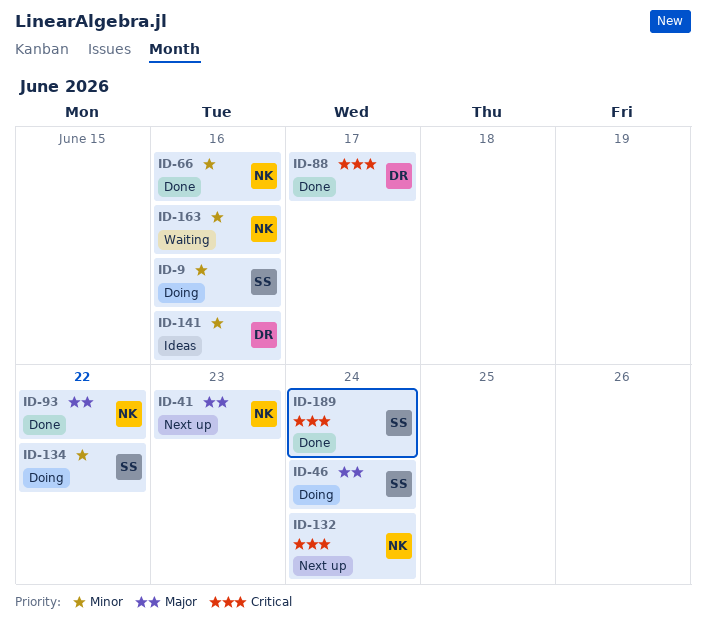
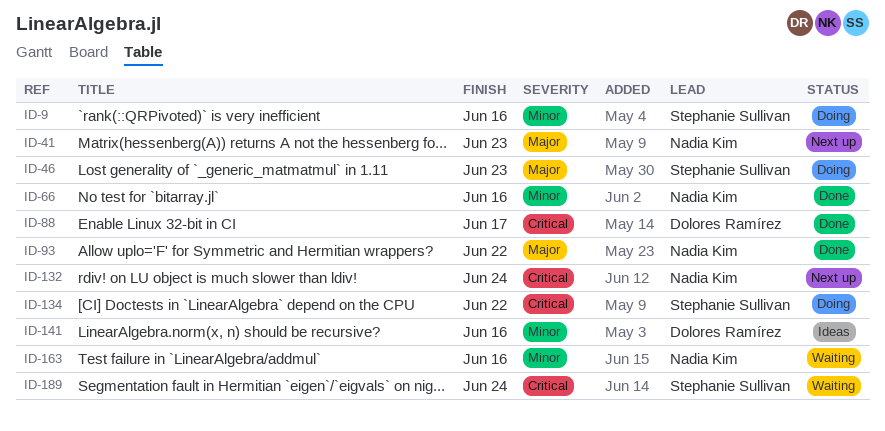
ID-46, due: Jun 24 -> Jun 23
ID-134, priority: Minor -> Critical
ID-189, status: Done -> Waiting

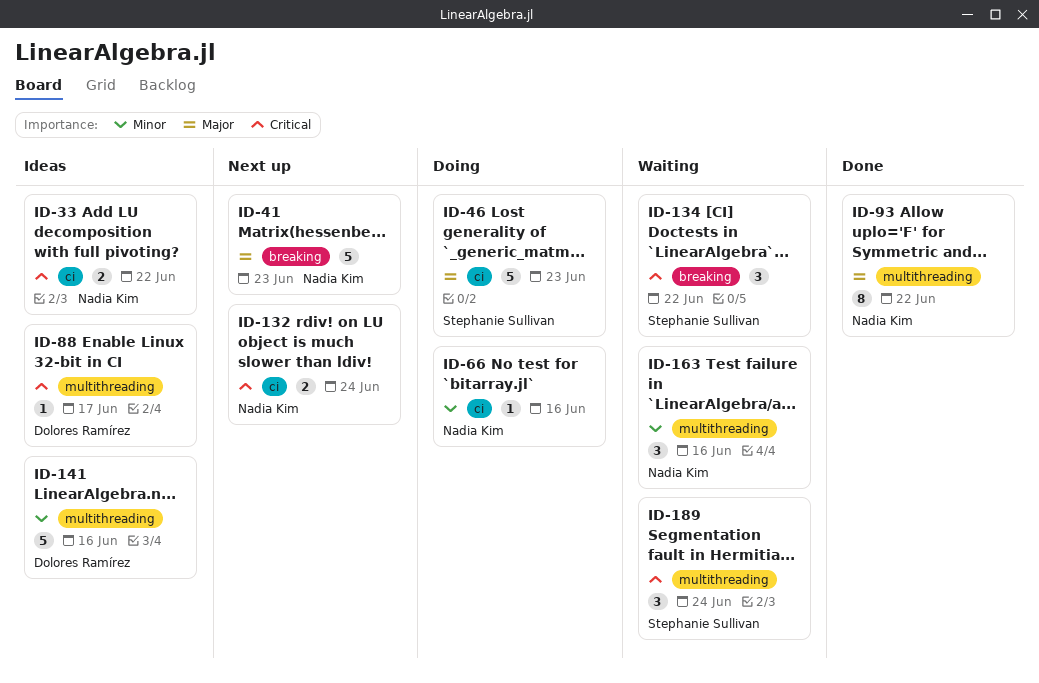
ID-9: present -> none
ID-33: none -> present
ID-66, status: Done -> Doing
ID-88, status: Done -> Ideas
ID-134, status: Doing -> Waiting

